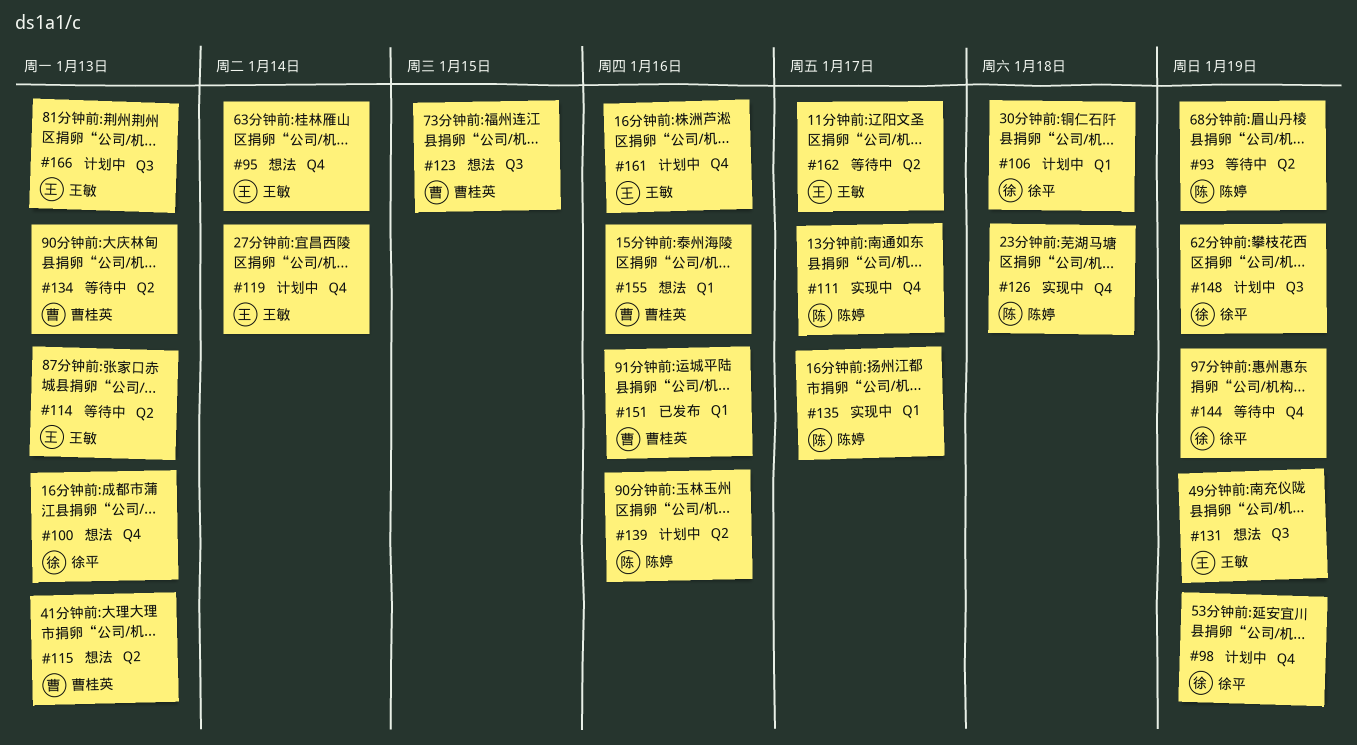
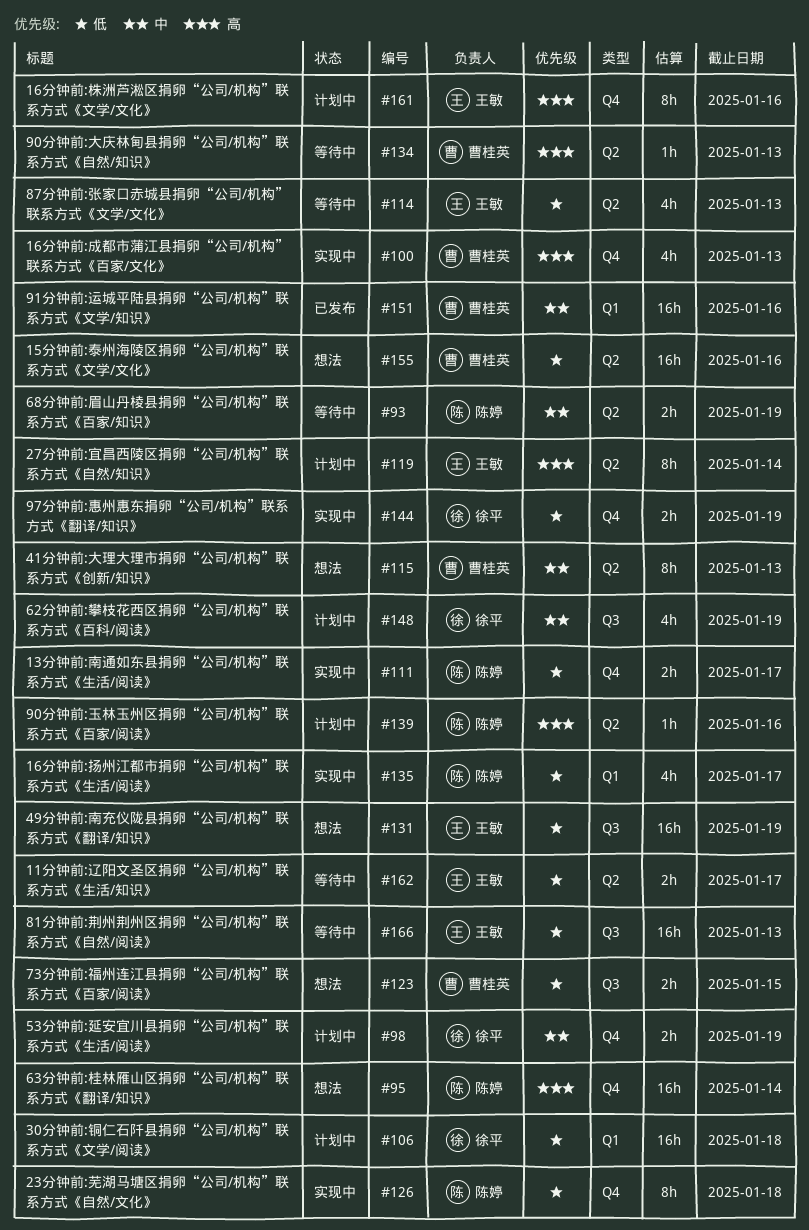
#95, owner: 王敏 -> 陈婷
#100, status: 想法 -> 实现中
#100, owner: 徐平 -> 曹桂英
#119, label: Q4 -> Q2
#144, status: 等待中 -> 实现中
#155, label: Q1 -> Q2
#166, status: 计划中 -> 等待中

